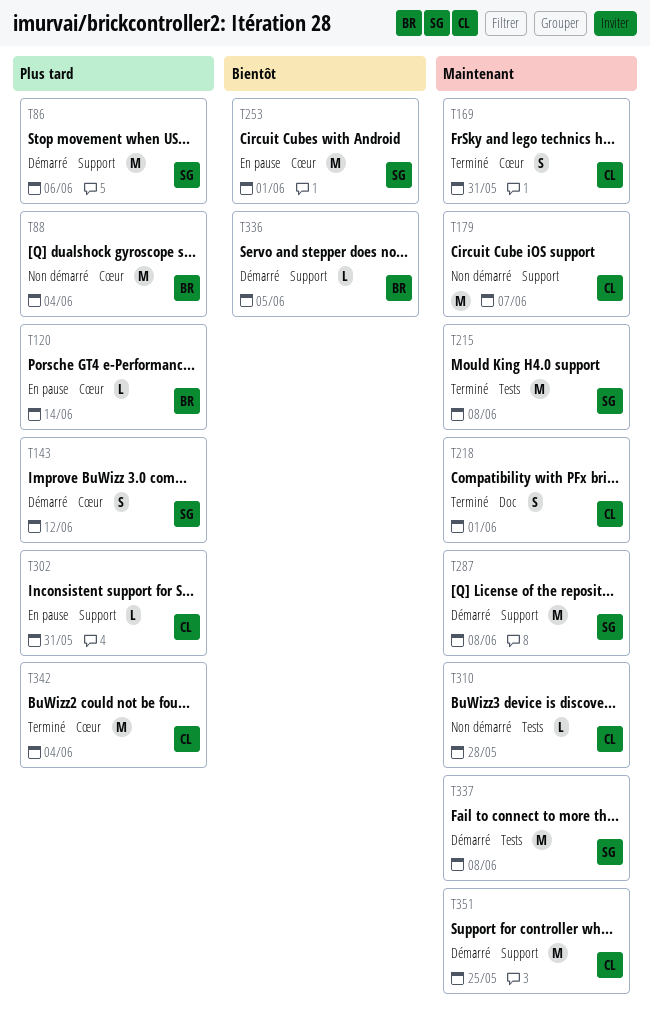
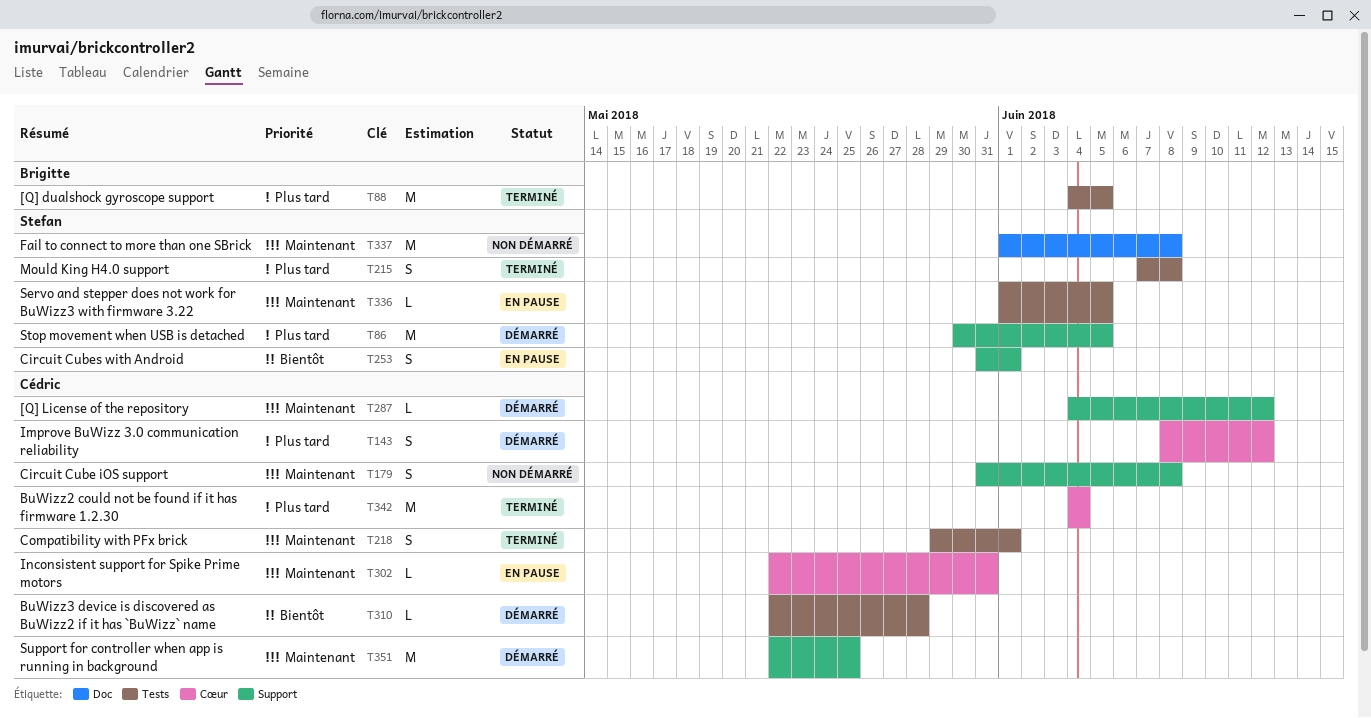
T86, due: Jun 6 -> Jun 5
T88, status: Non démarré -> Terminé
T88, label: Cœur -> Tests
T88, due: Jun 4 -> Jun 5
T120: present -> none
T143, owner: Stefan -> Cédric
T169: present -> none
T179, estimate: M -> S
T179, due: Jun 7 -> Jun 8
T215, priority: Maintenant -> Plus tard
T215, estimate: M -> S
T218, label: Doc -> Tests
T253, label: Cœur -> Support
T253, estimate: M -> S
T287, owner: Stefan -> Cédric
T287, estimate: M -> L
T287, due: Jun 8 -> Jun 12
T302, priority: Plus tard -> Maintenant
T302, label: Support -> Cœur
T310, status: Non démarré -> Démarré
T310, priority: Maintenant -> Bientôt
T336, status: Démarré -> En pause
T336, owner: Brigitte -> Stefan
T336, priority: Bientôt -> Maintenant
T336, label: Support -> Tests
T337, status: Démarré -> Non démarré
T337, label: Tests -> Doc

